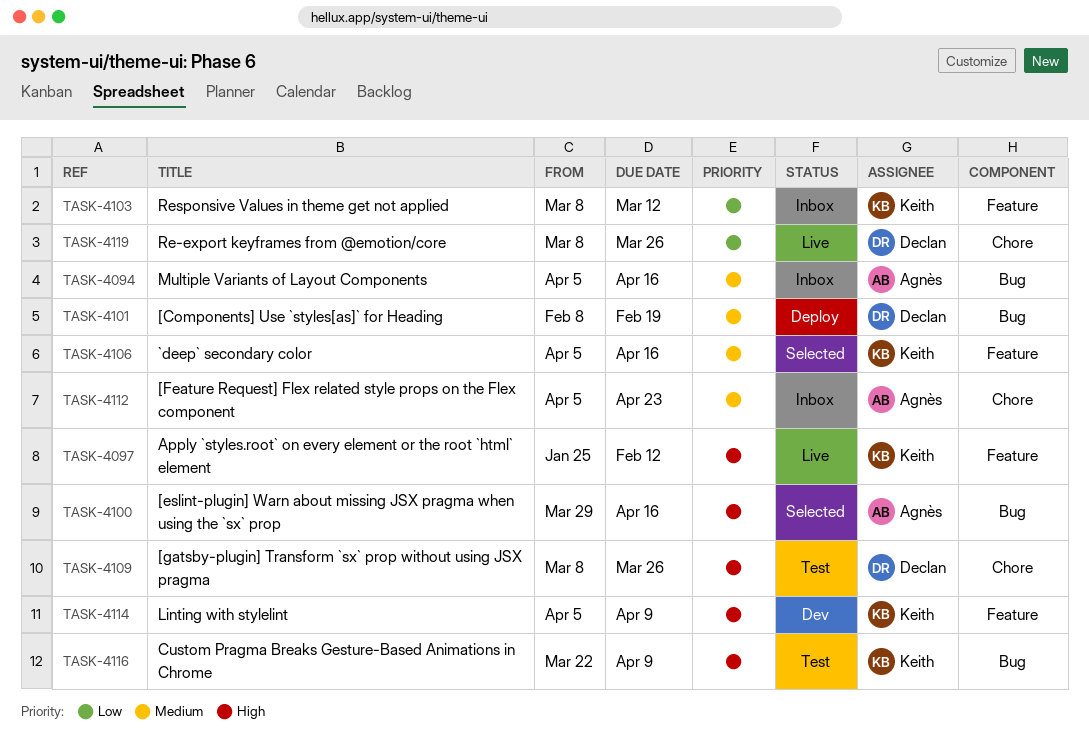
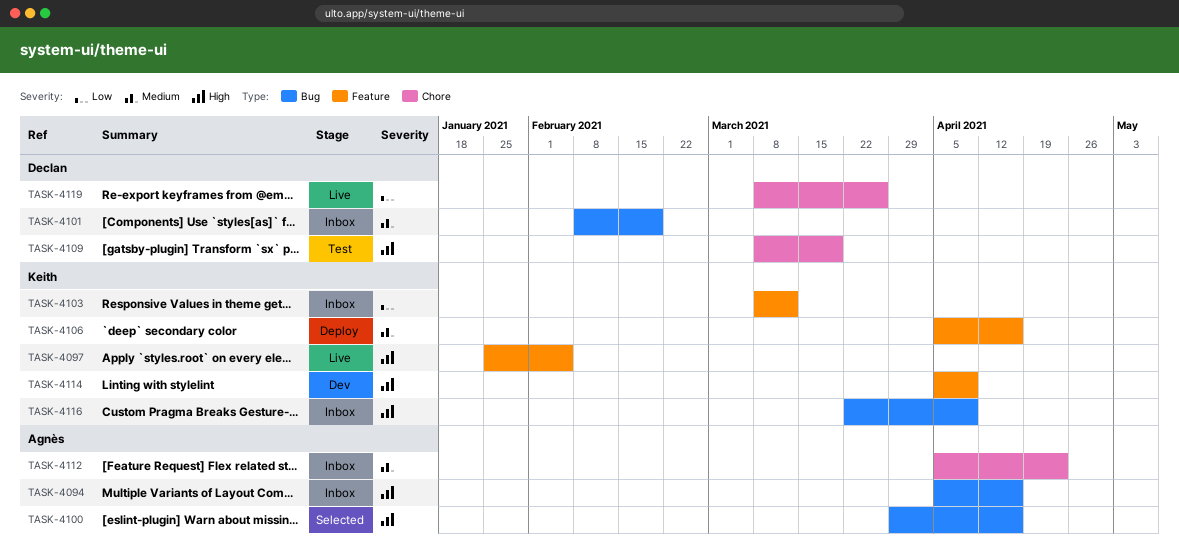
TASK-4094, priority: Medium -> High
TASK-4097, due: Feb 12 -> Feb 5
TASK-4101, status: Deploy -> Inbox
TASK-4106, status: Selected -> Deploy
TASK-4109, due: Mar 26 -> Mar 19
TASK-4116, status: Test -> Inbox

